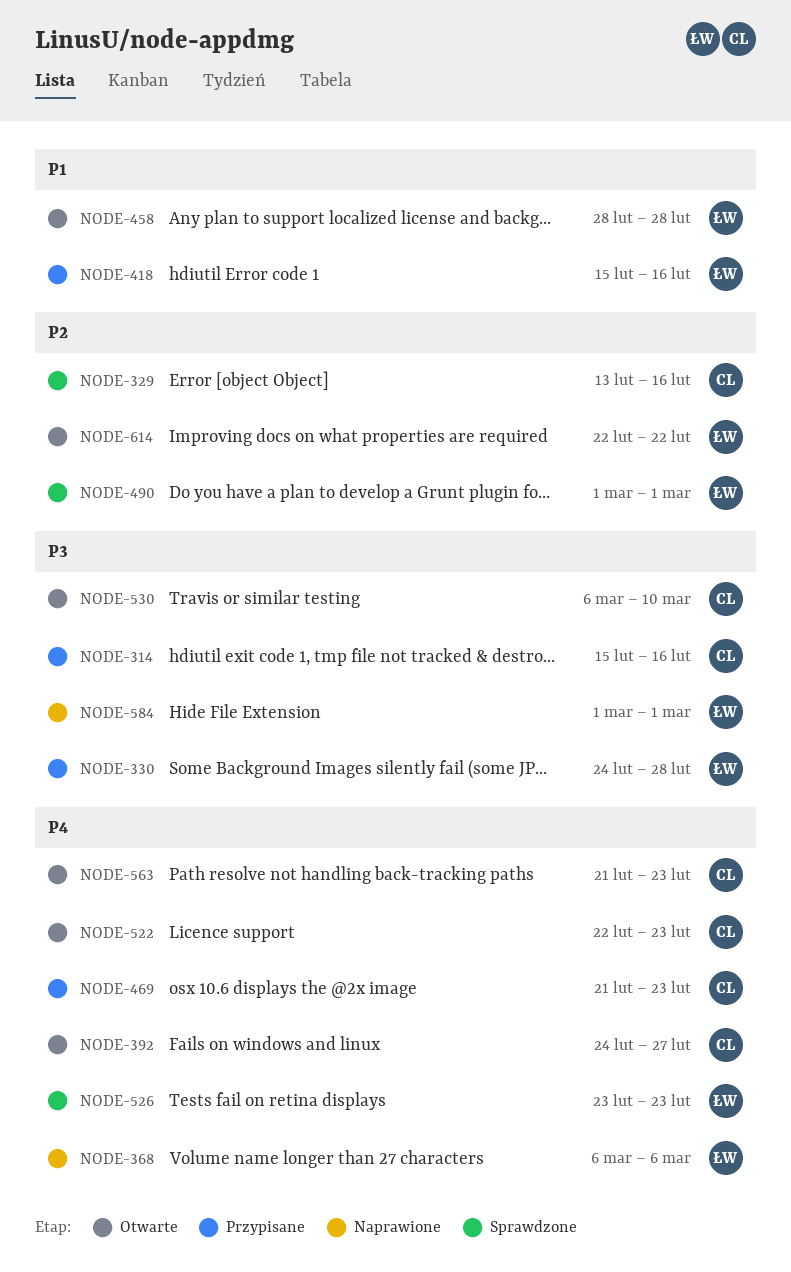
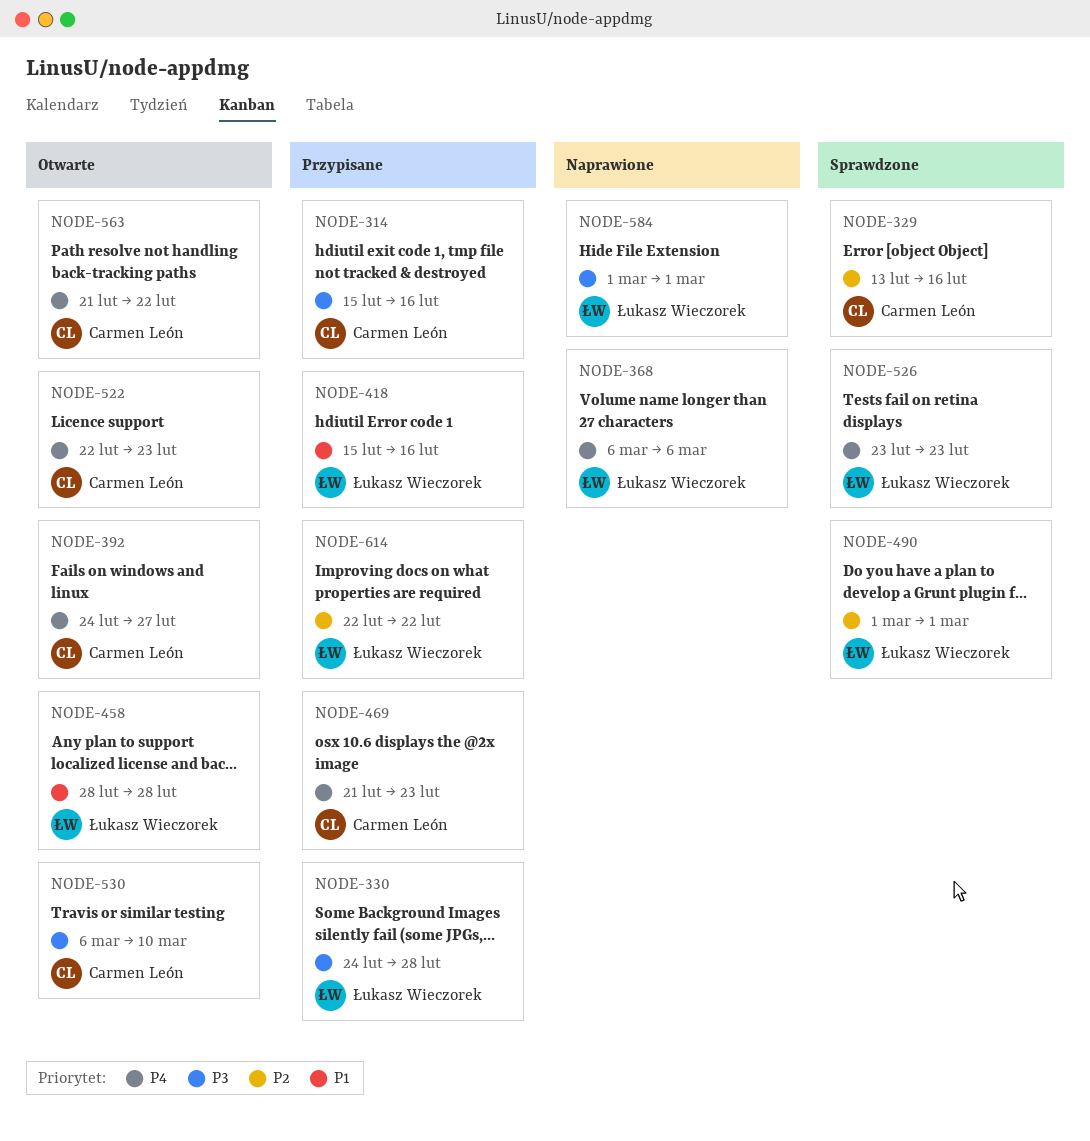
NODE-563, due: Feb 23 -> Feb 22
NODE-614, status: Otwarte -> Przypisane

